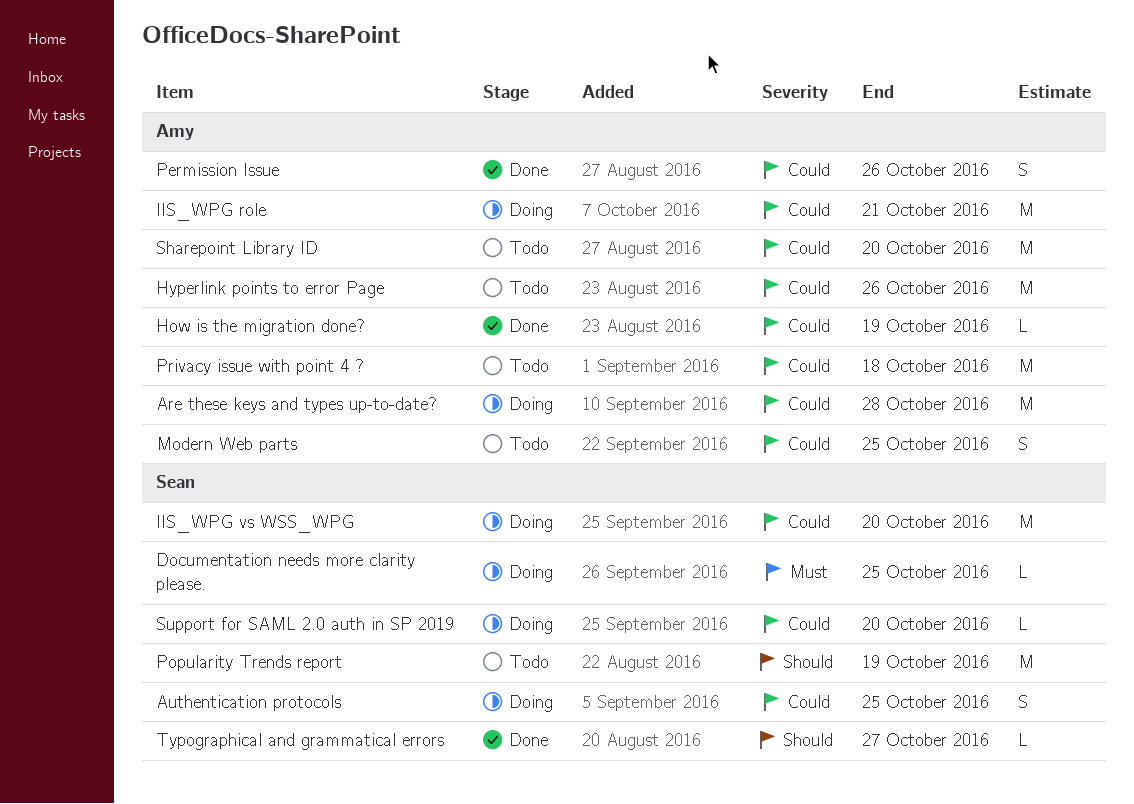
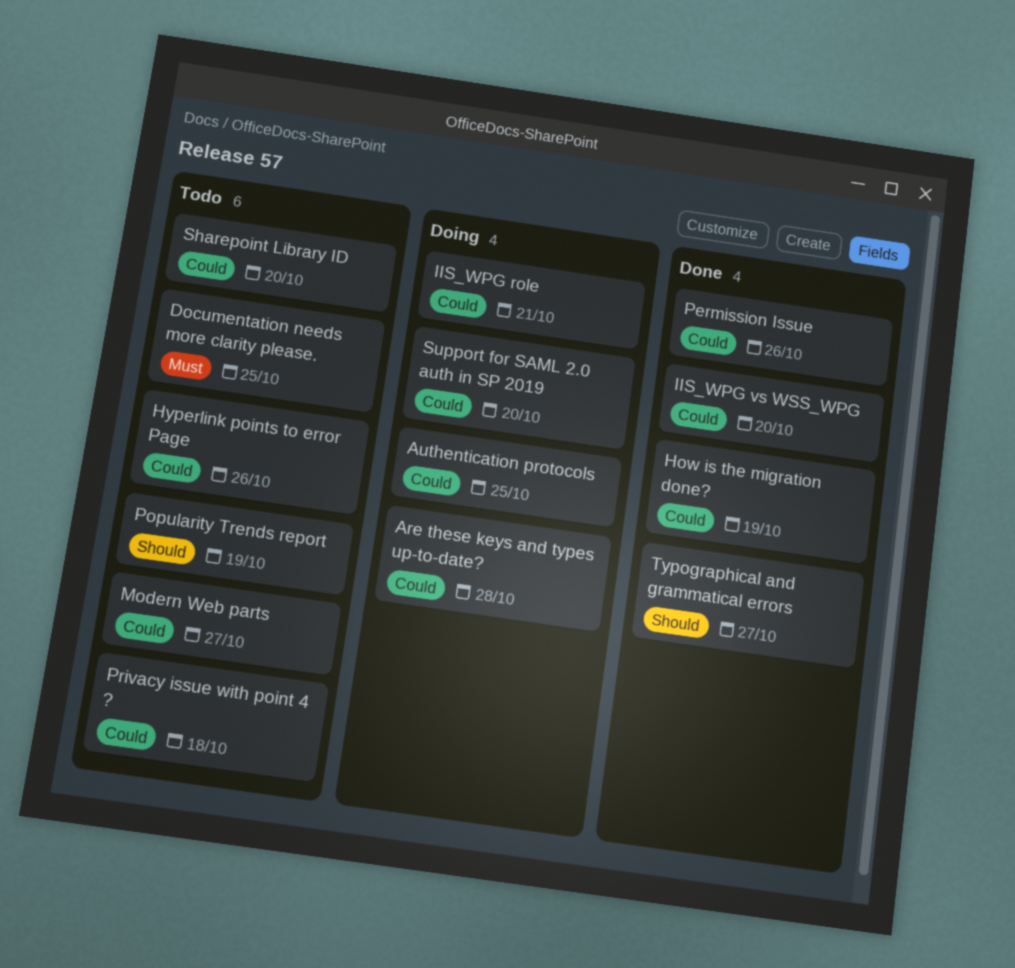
Documentation needs more clarity please., status: Doing -> Todo
IIS_WPG vs WSS_WPG, status: Doing -> Done
Modern Web parts, due: Oct 25 -> Oct 27

